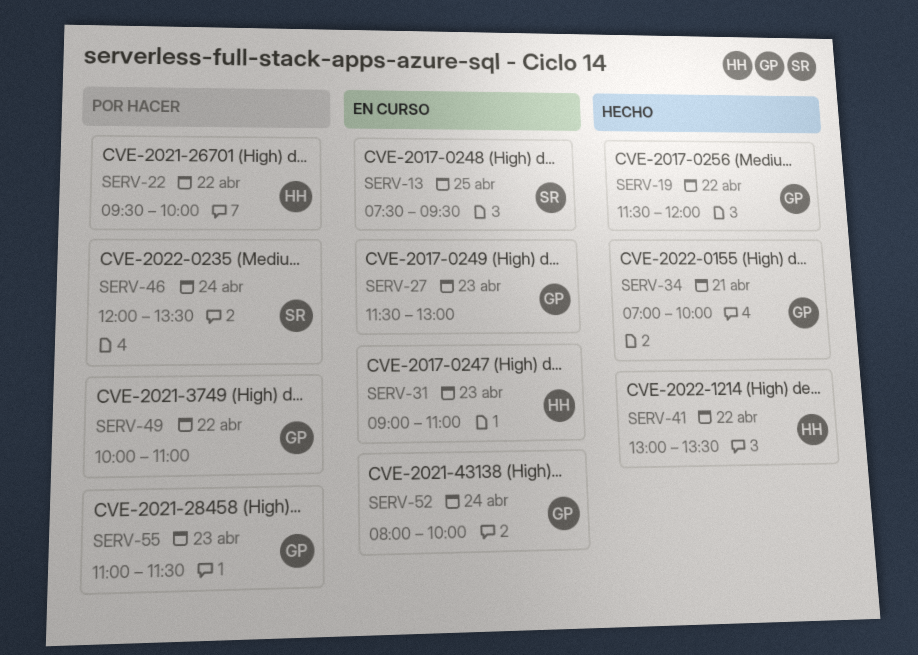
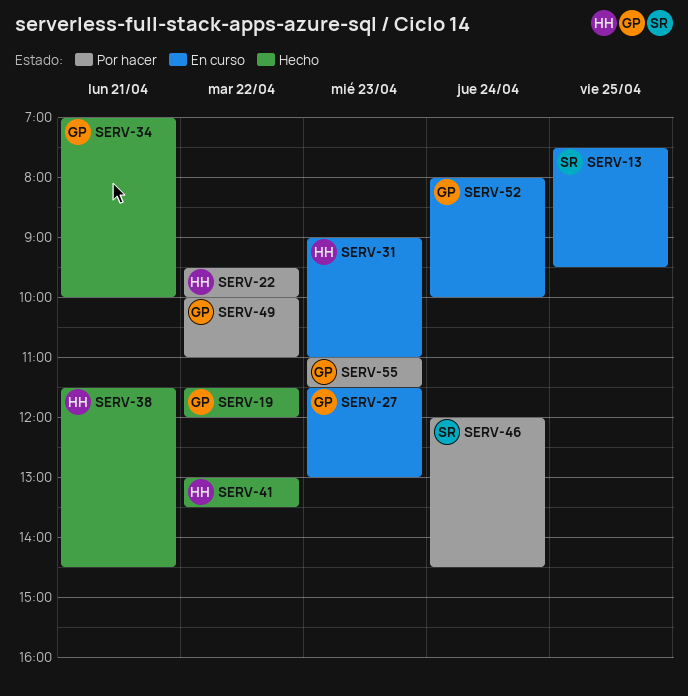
SERV-38: none -> present
SERV-46, ends: 13:30 -> 14:30

